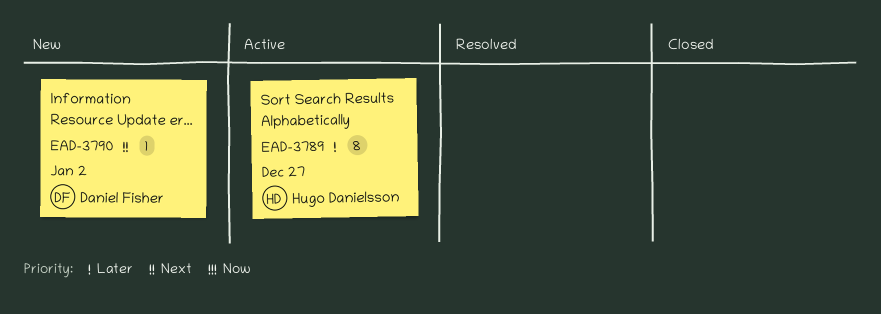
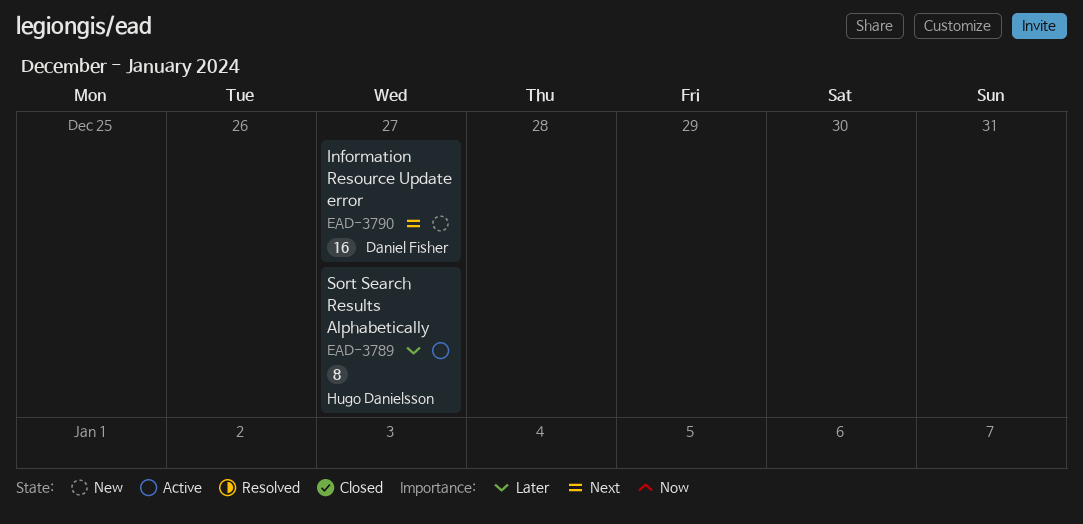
EAD-3790, estimate: 1 -> 16
EAD-3790, due: Jan 2 -> Dec 27

